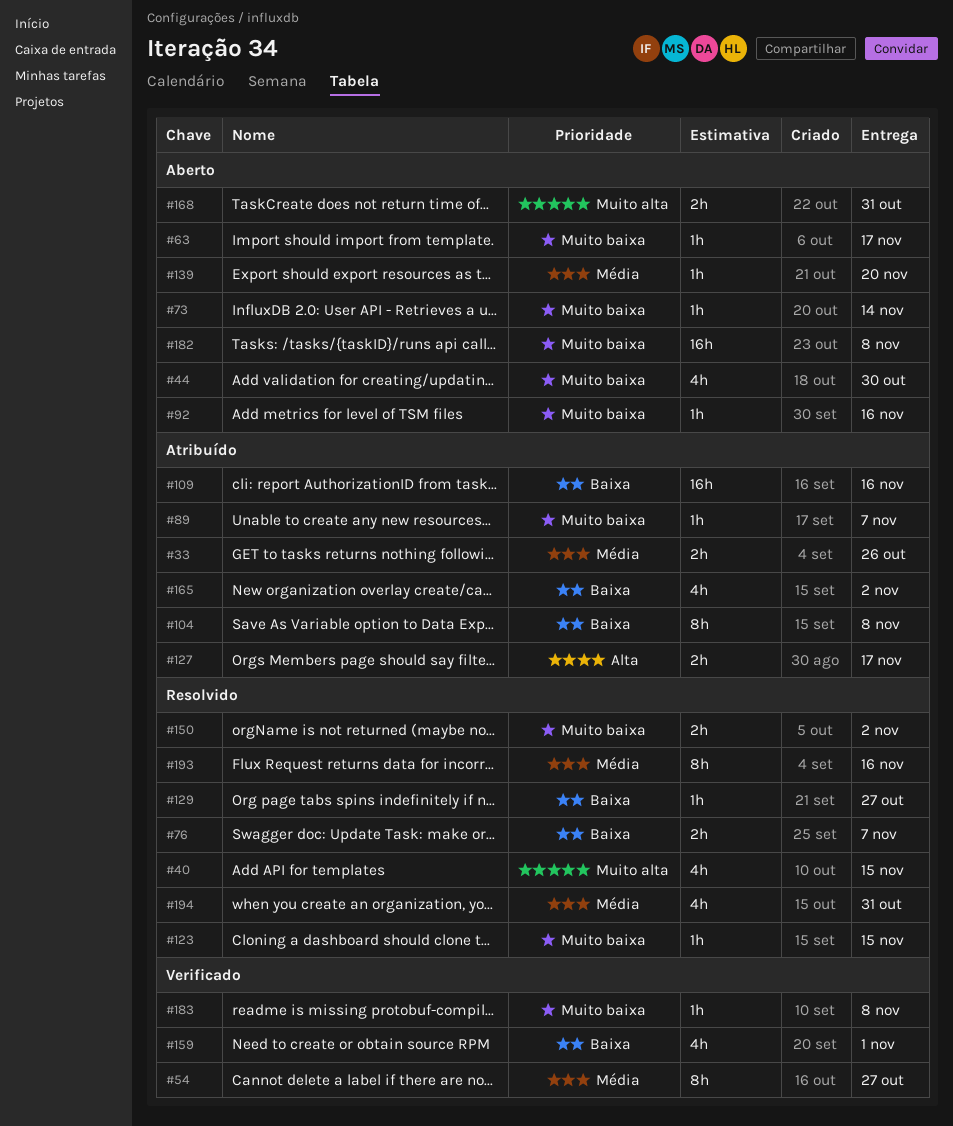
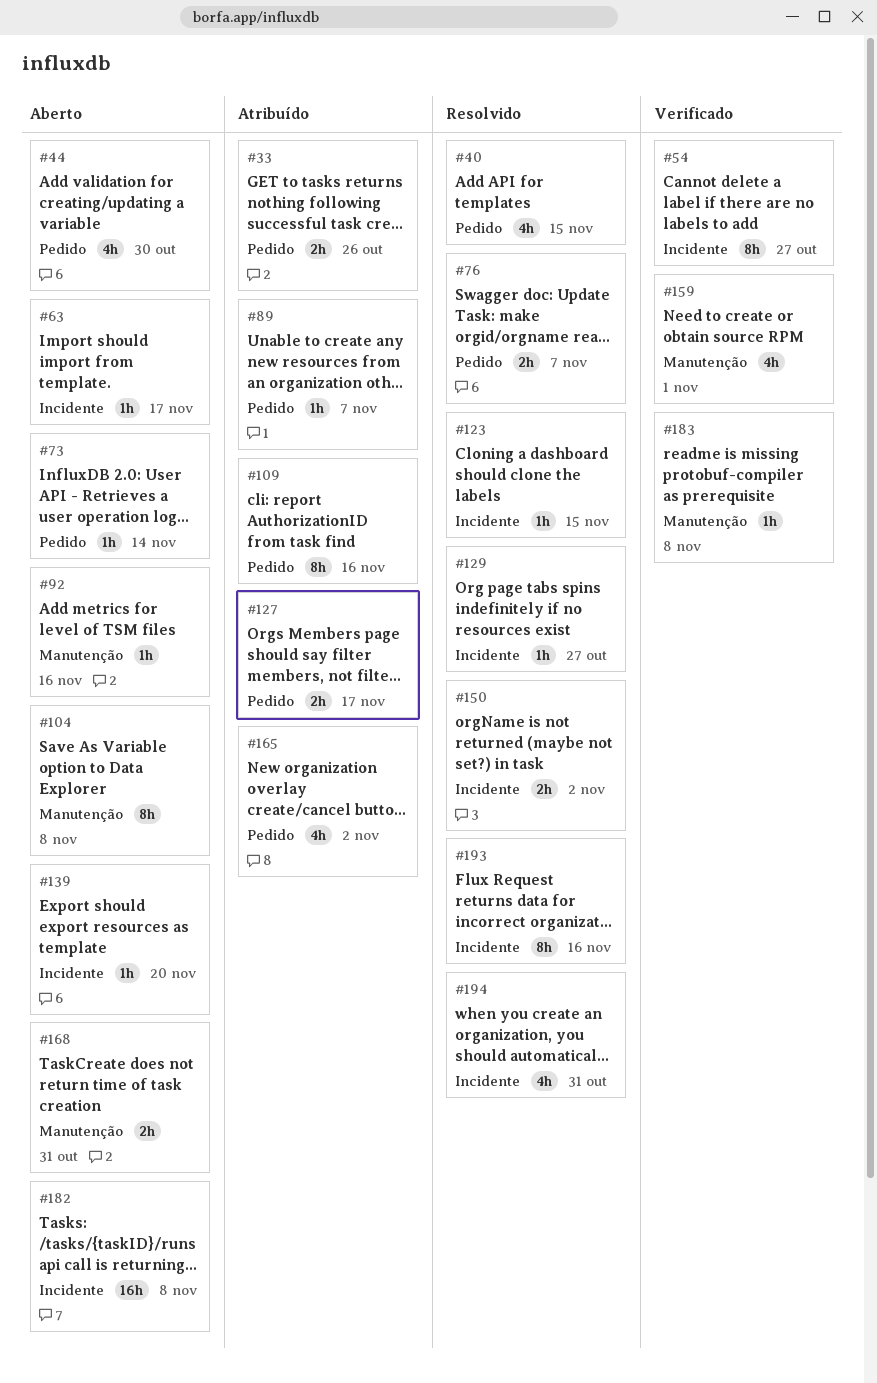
#104, status: Atribuído -> Aberto
#109, estimate: 16h -> 8h

